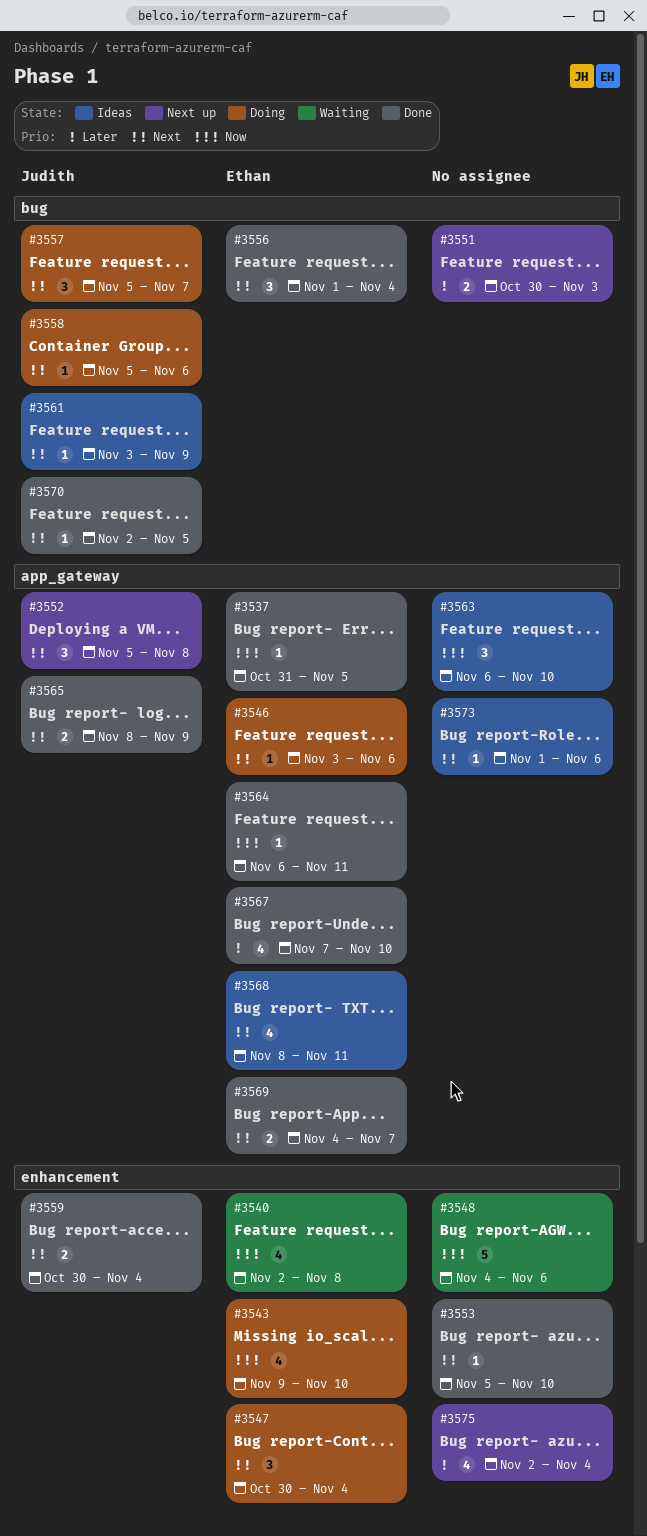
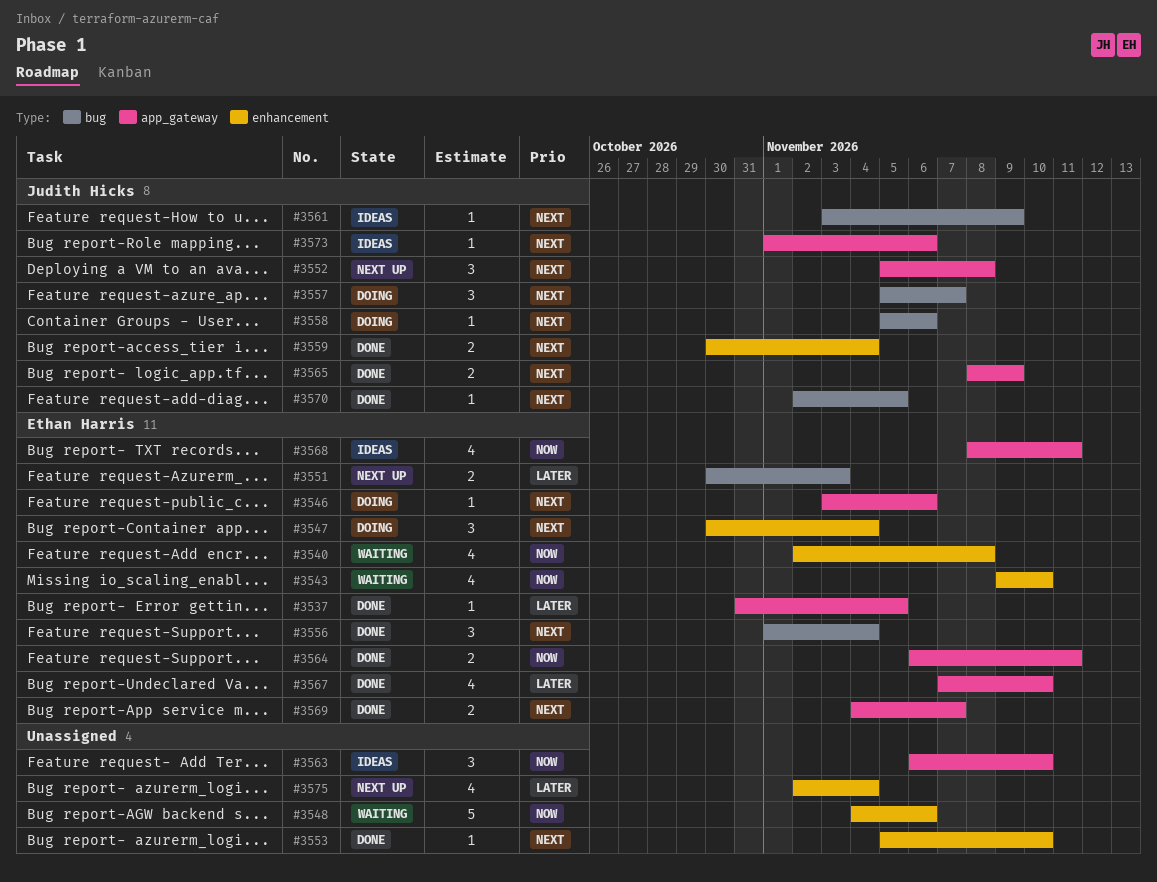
#3537, priority: Now -> Later
#3543, status: Doing -> Waiting
#3551, owner: none -> Ethan Harris
#3564, estimate: 1 -> 2
#3568, priority: Next -> Now
#3573, owner: none -> Judith Hicks

